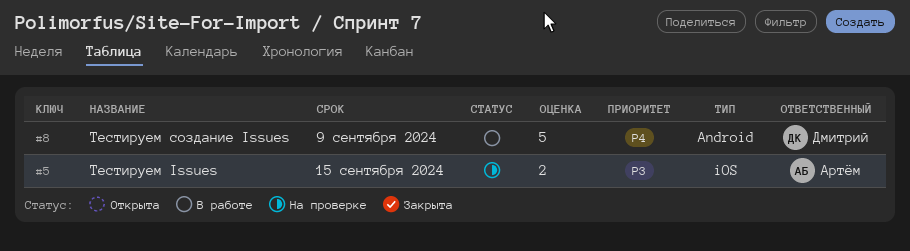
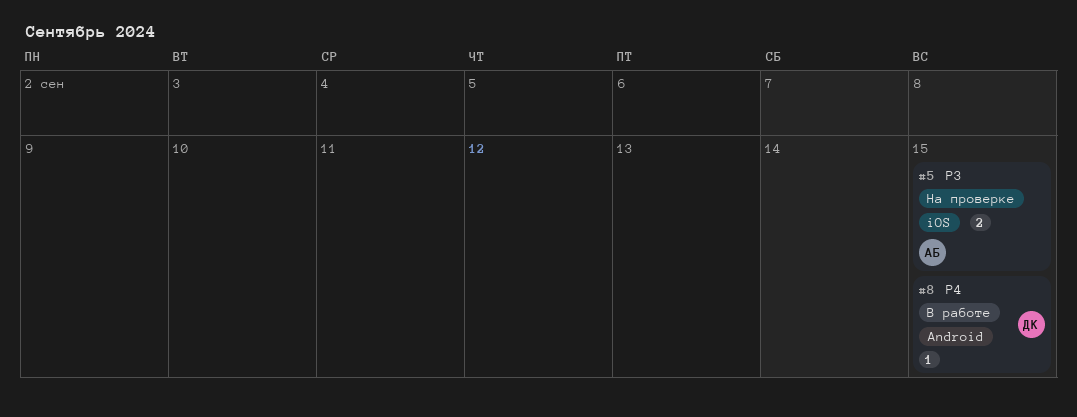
#8, estimate: 5 -> 1
#8, due: Sep 9 -> Sep 15

